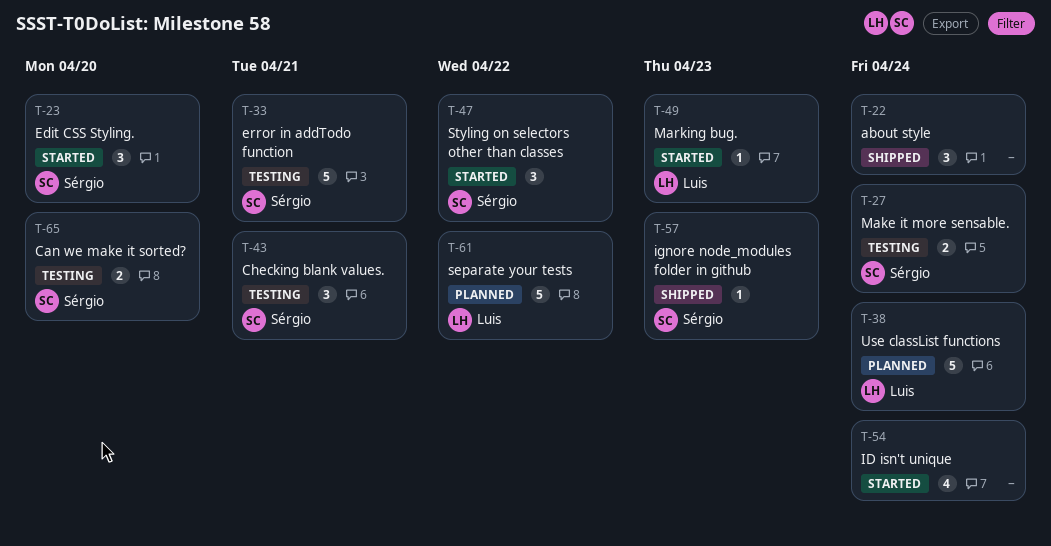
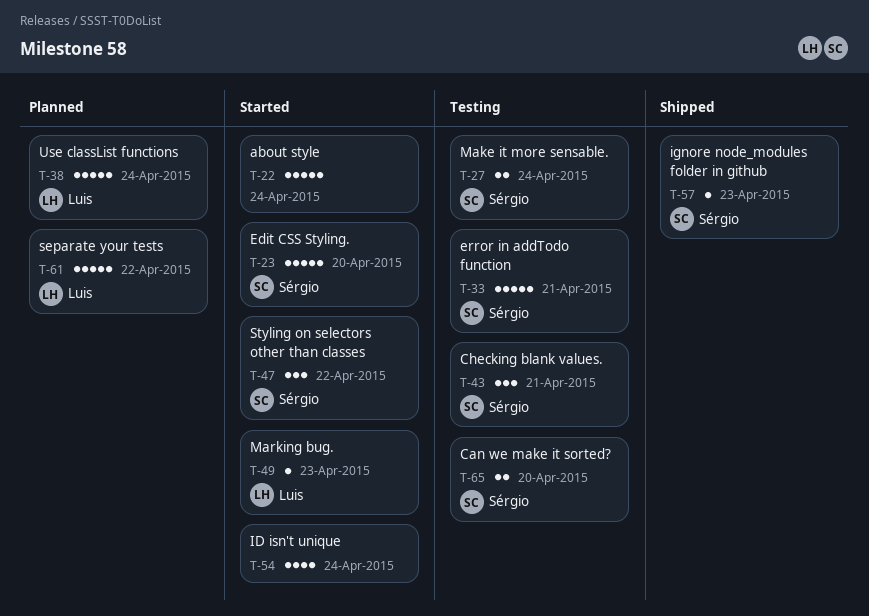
T-22, status: Shipped -> Started
T-22, estimate: 3 -> 5
T-23, estimate: 3 -> 5

